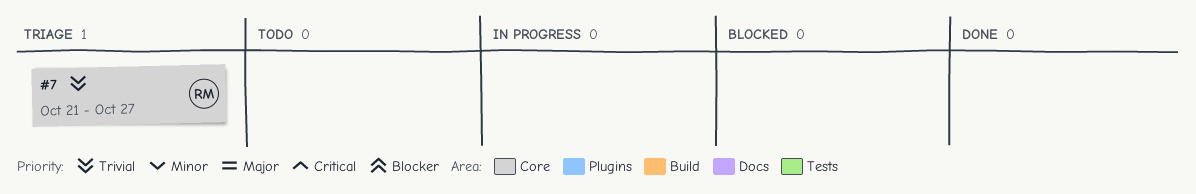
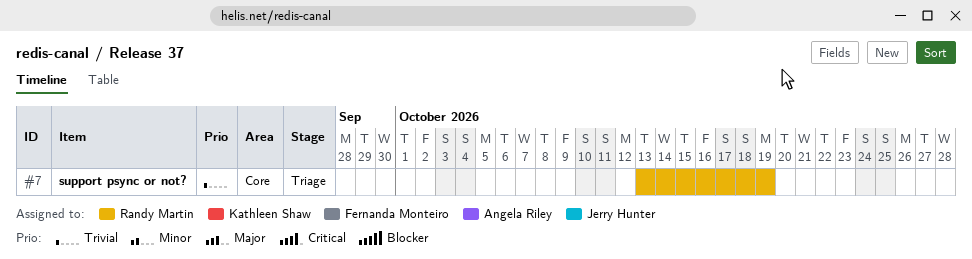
#7, start: Oct 21 -> Oct 13
#7, due: Oct 27 -> Oct 19

